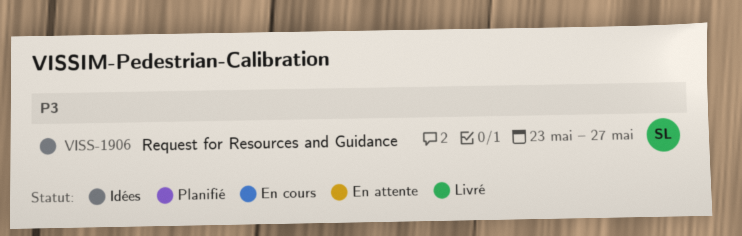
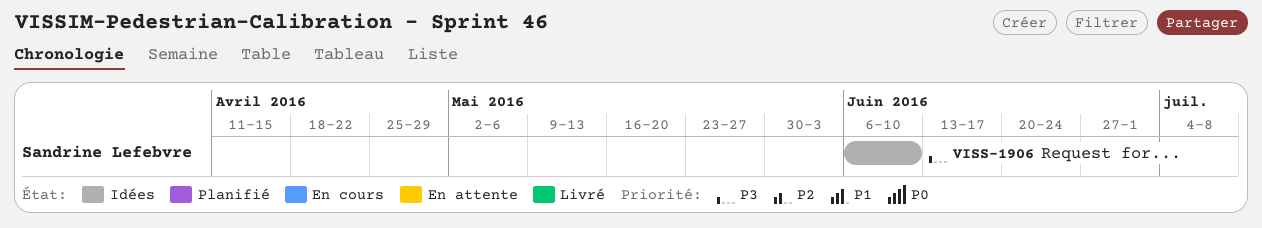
VISS-1906, start: May 23 -> Jun 6
VISS-1906, due: May 27 -> Jun 10

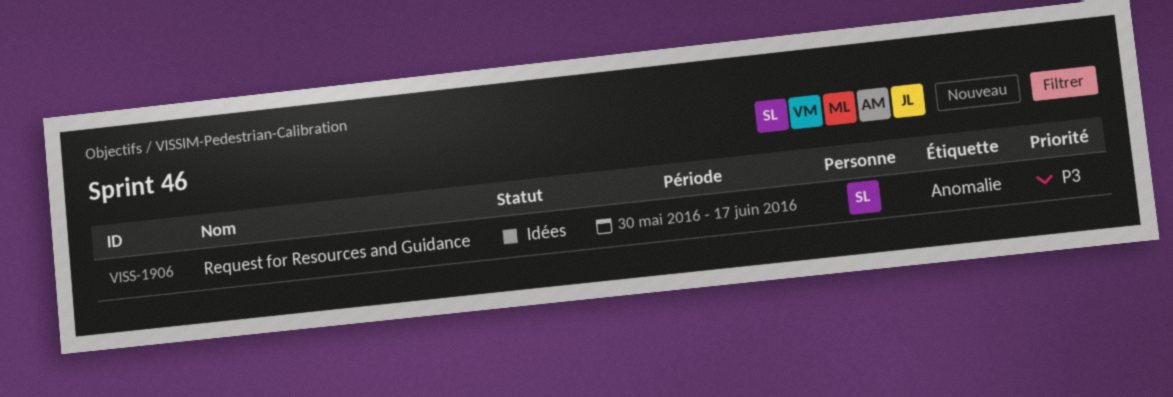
VISS-1906, start: Jun 6 -> May 30
VISS-1906, due: Jun 10 -> Jun 17

